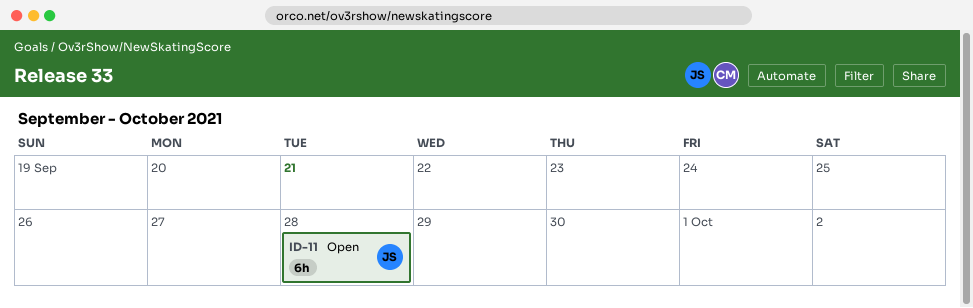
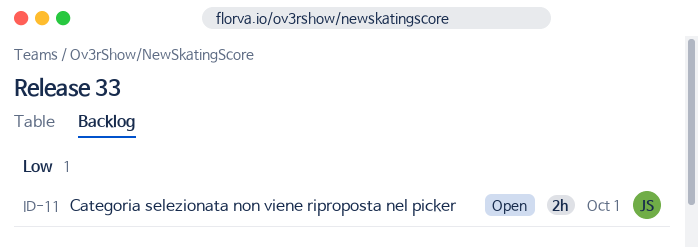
ID-11, estimate: 6h -> 2h
ID-11, due: Sep 28 -> Oct 1

